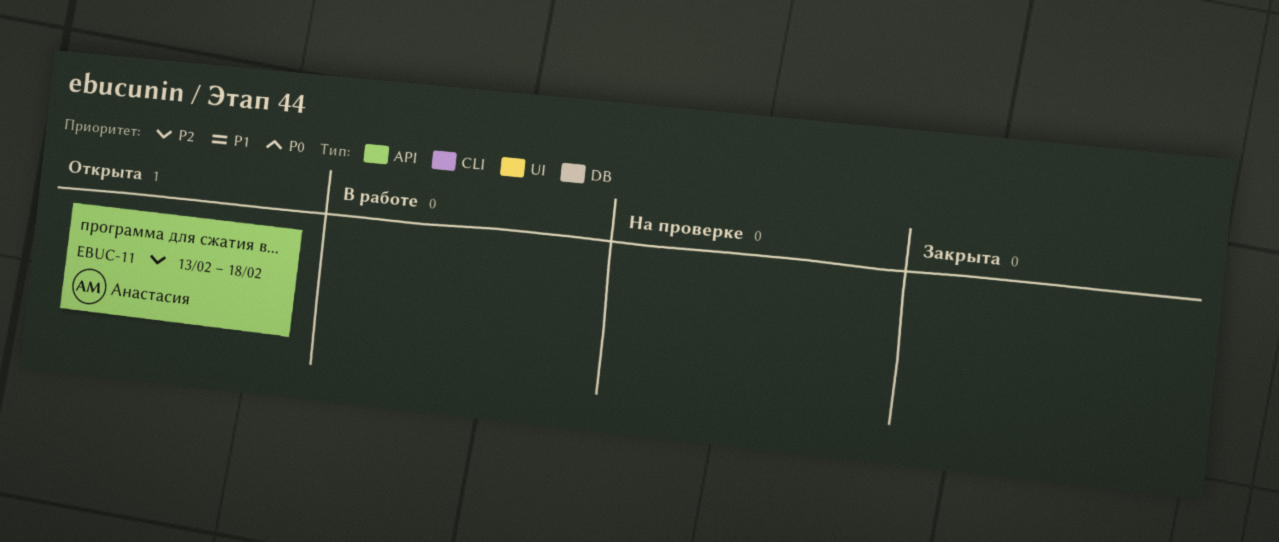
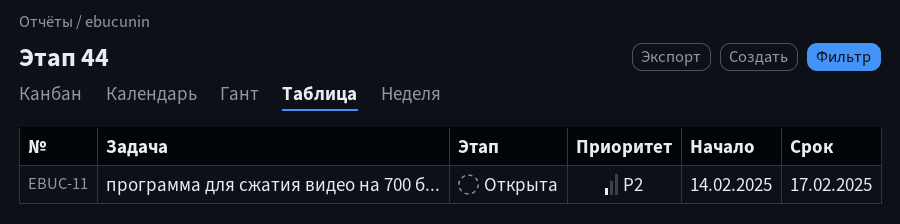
EBUC-11, start: Feb 13 -> Feb 14
EBUC-11, due: Feb 18 -> Feb 17

